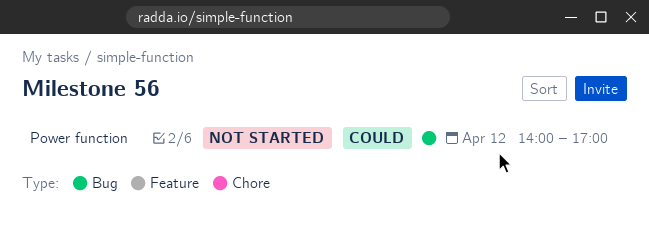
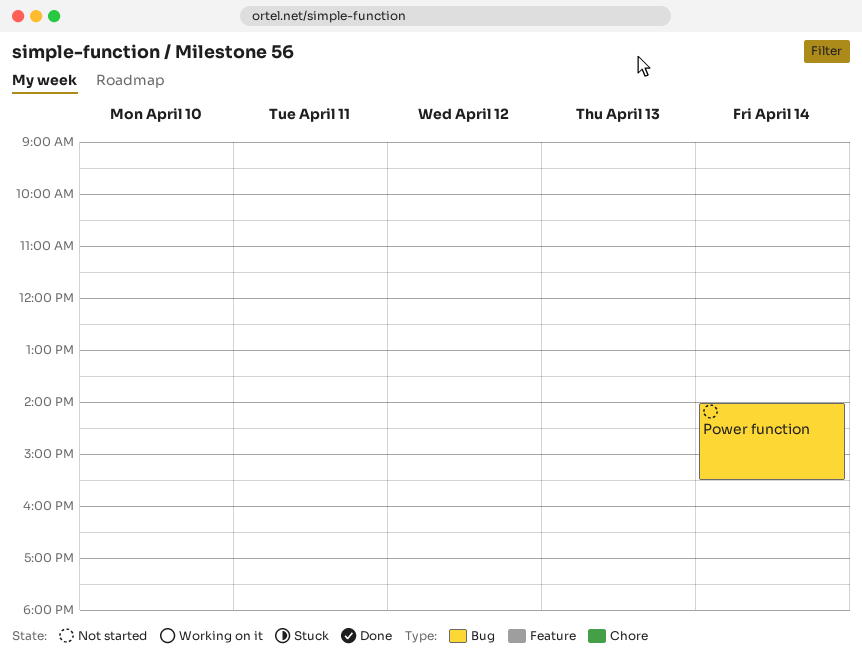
Power function, day: Apr 12 -> Apr 14
Power function, ends: 17:00 -> 15:30

